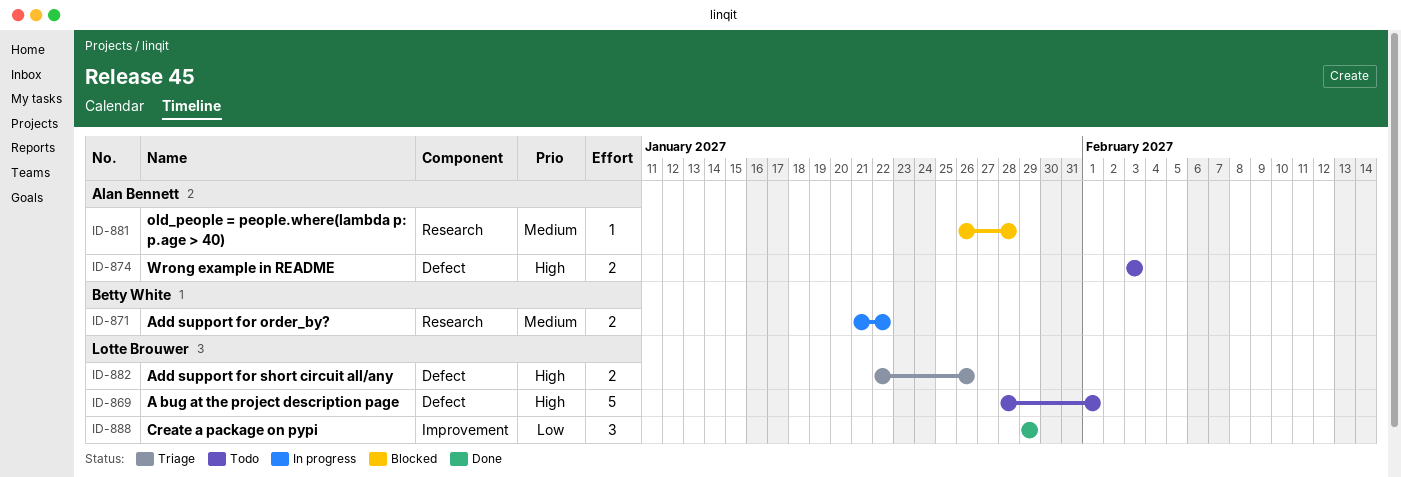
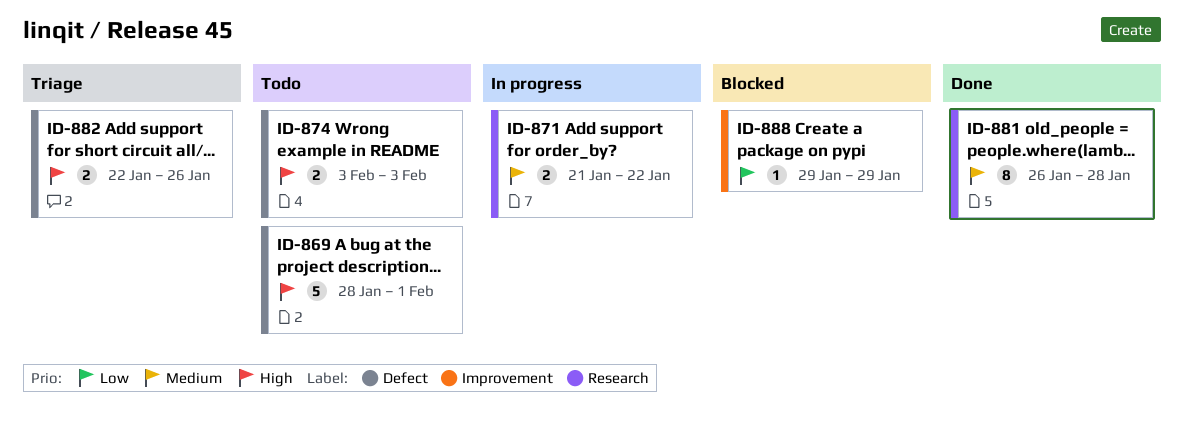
ID-881, status: Blocked -> Done
ID-881, estimate: 1 -> 8
ID-888, status: Done -> Blocked
ID-888, estimate: 3 -> 1

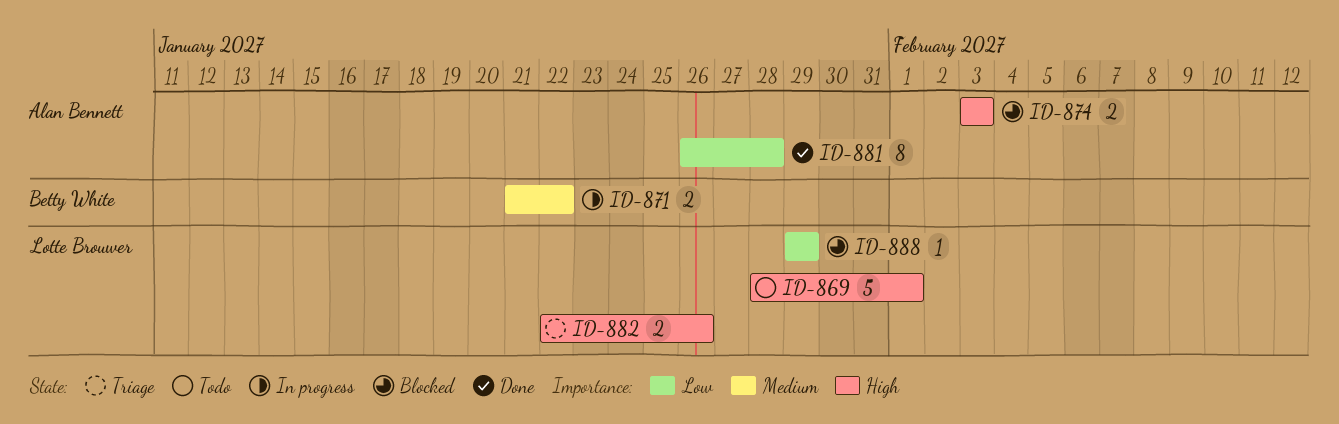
ID-874, status: Todo -> Blocked
ID-881, priority: Medium -> Low

